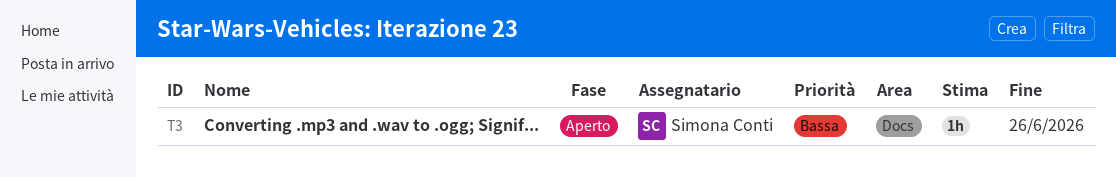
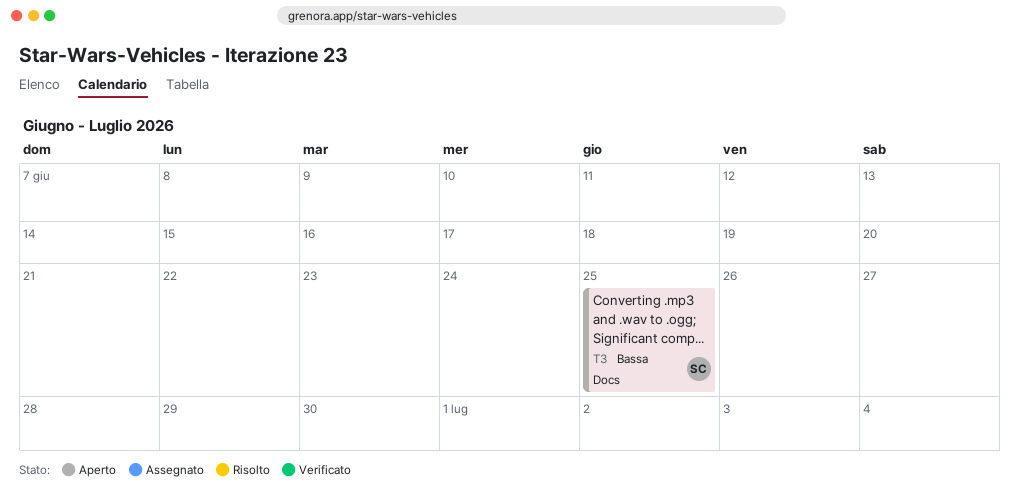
T3, due: Jun 26 -> Jun 25

